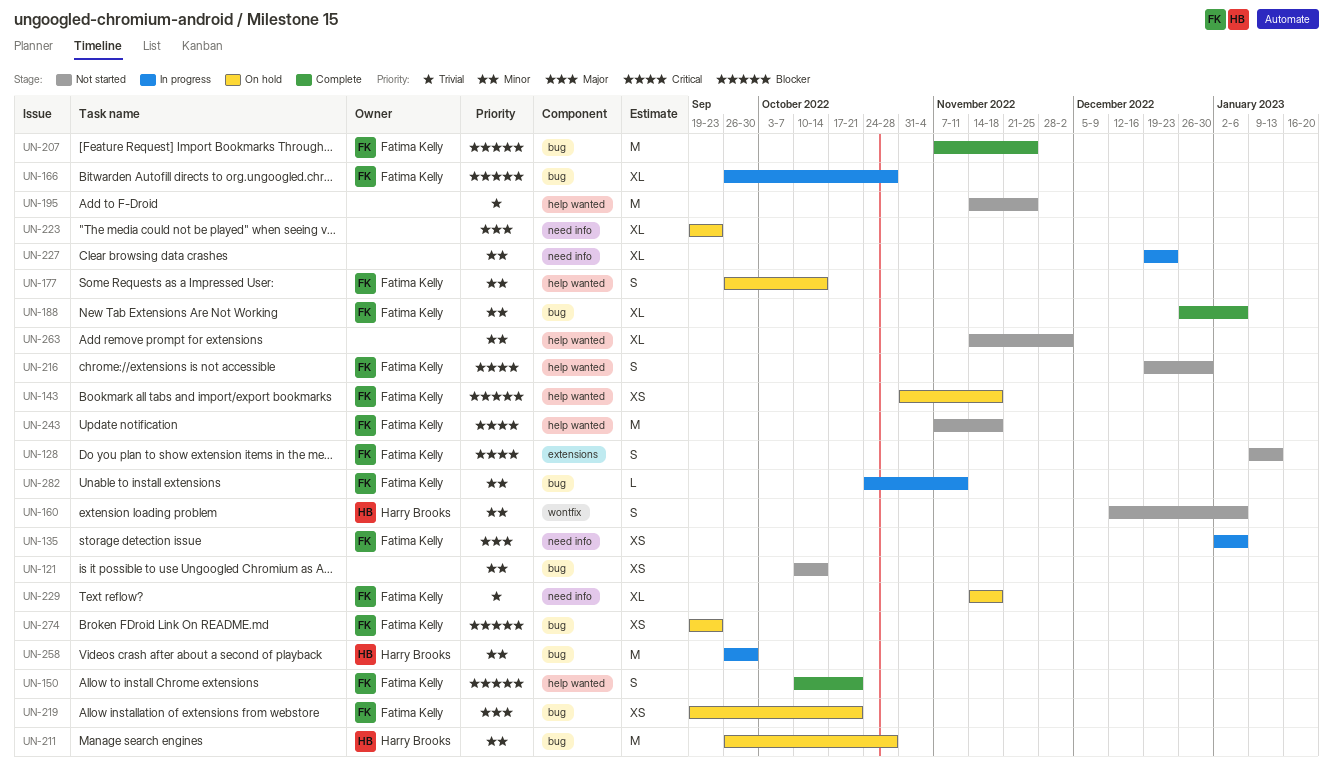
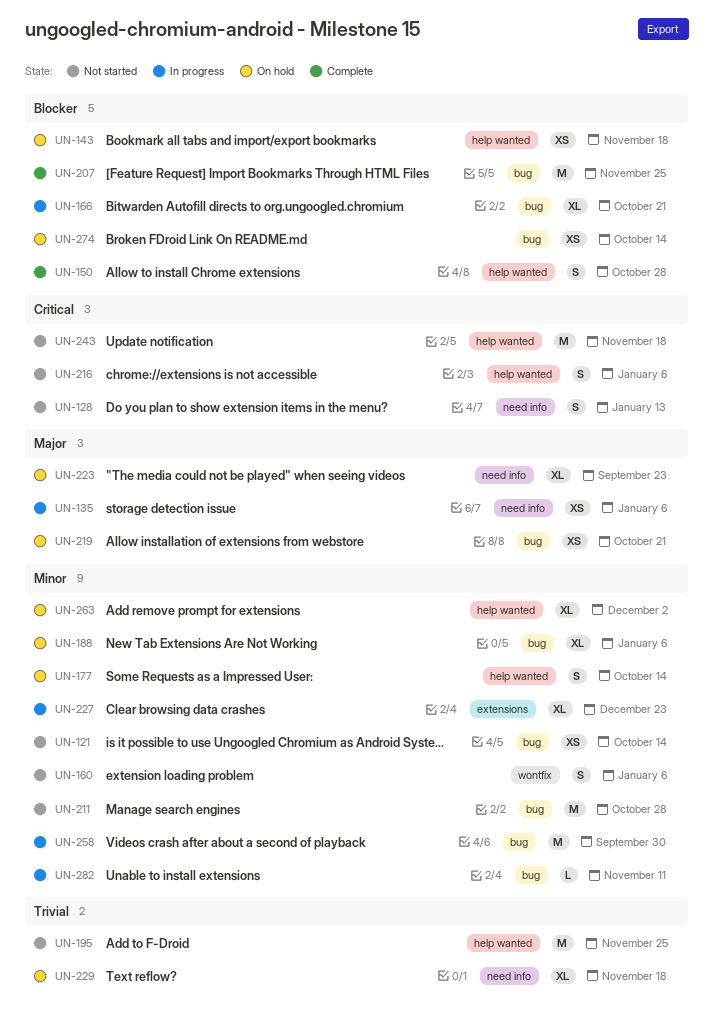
UN-128, label: extensions -> need info
UN-150, due: Oct 21 -> Oct 28
UN-166, due: Oct 28 -> Oct 21
UN-188, status: Complete -> On hold
UN-211, status: On hold -> Not started
UN-216, due: Dec 30 -> Jan 6
UN-227, label: need info -> extensions
UN-263, status: Not started -> On hold
UN-274, due: Sep 23 -> Oct 14

